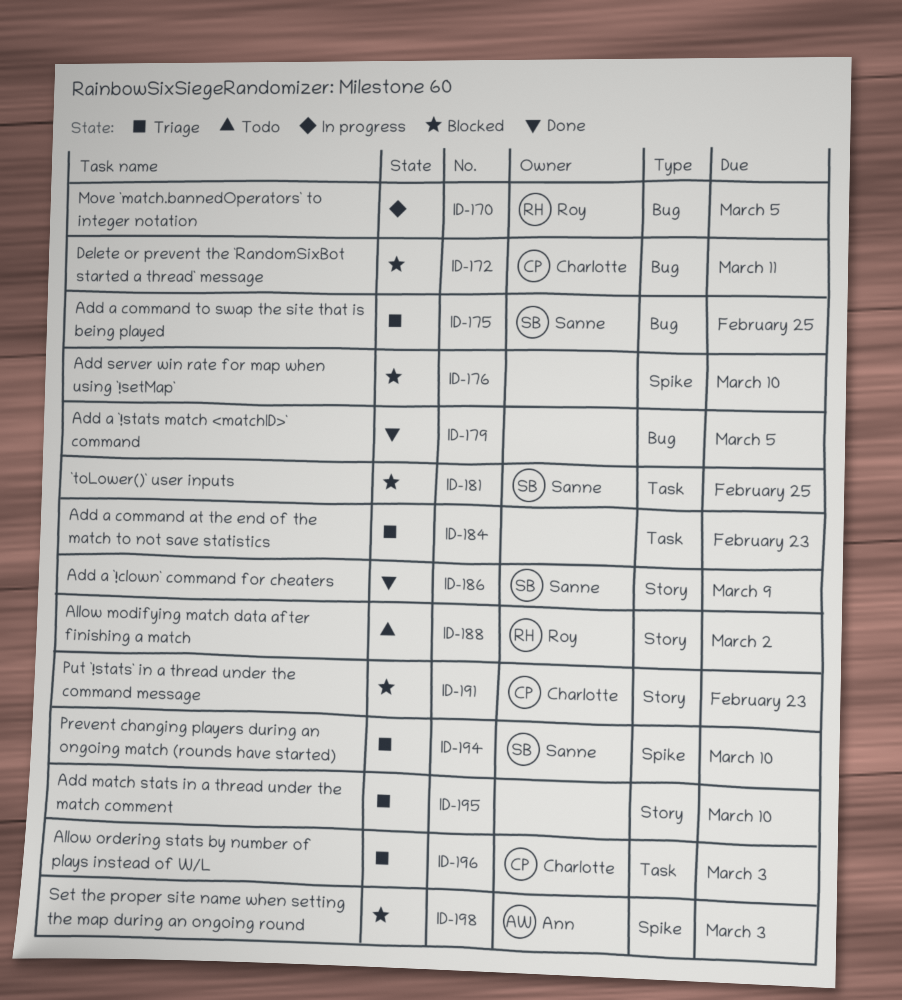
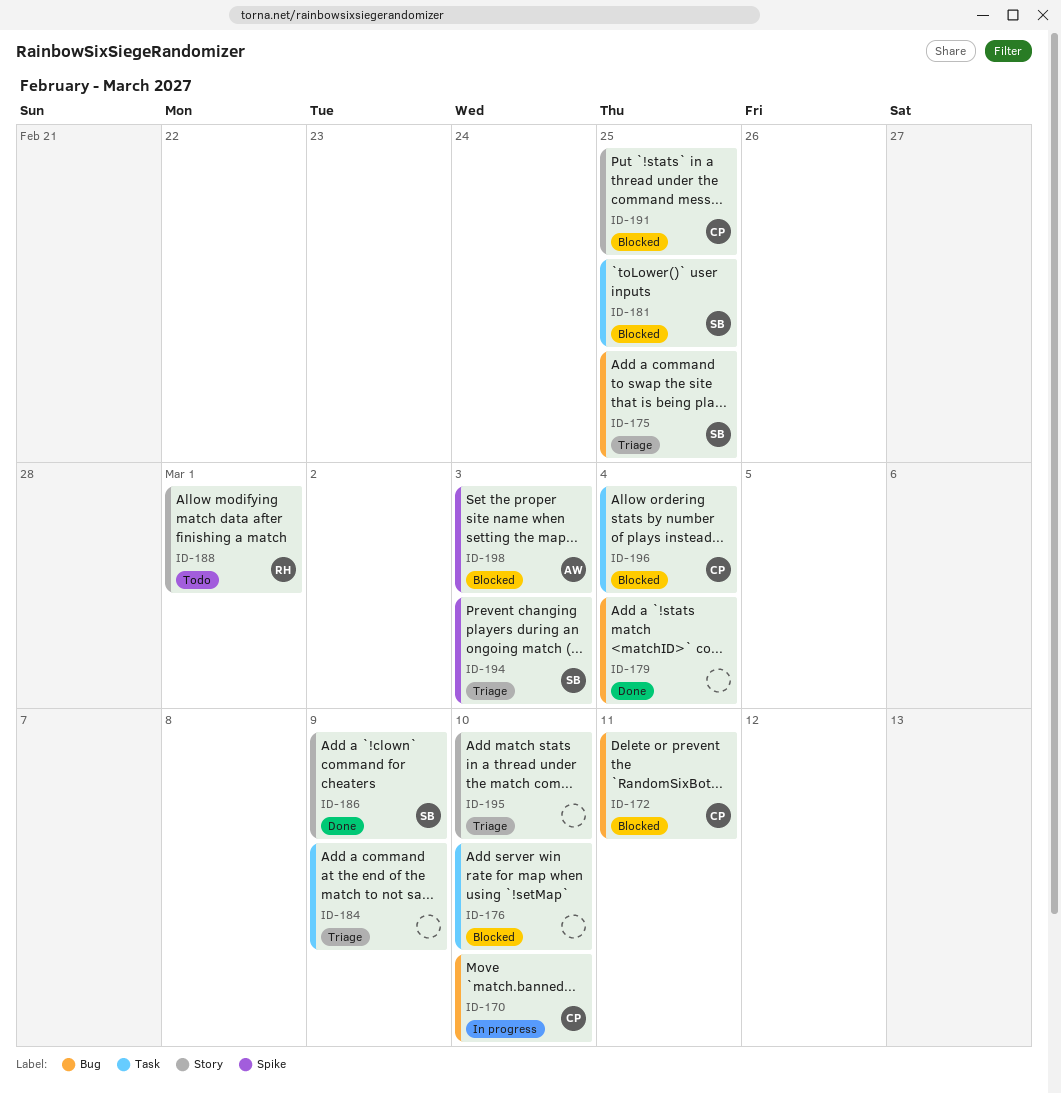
ID-170, owner: Roy -> Charlotte
ID-170, due: Mar 5 -> Mar 10
ID-176, label: Spike -> Task
ID-179, due: Mar 5 -> Mar 4
ID-184, due: Feb 23 -> Mar 9
ID-188, due: Mar 2 -> Mar 1
ID-191, due: Feb 23 -> Feb 25
ID-194, due: Mar 10 -> Mar 3
ID-196, status: Triage -> Blocked
ID-196, due: Mar 3 -> Mar 4

